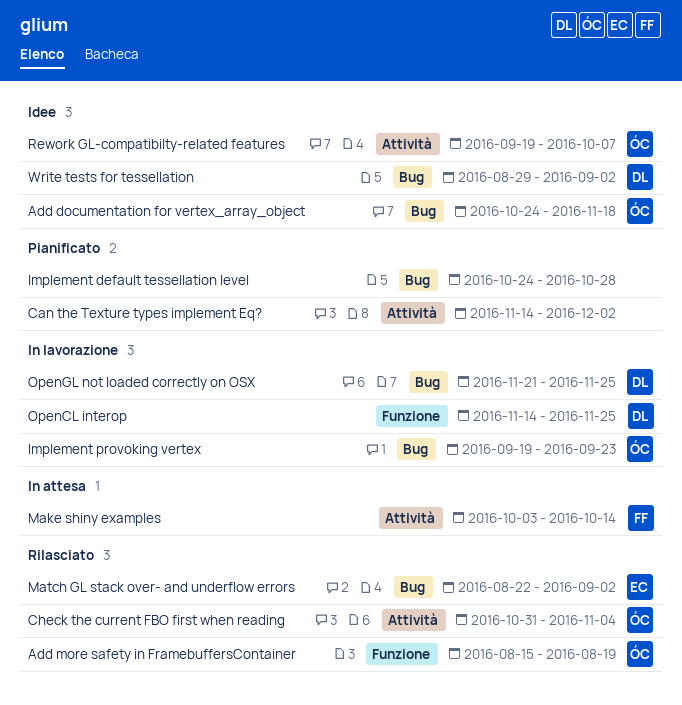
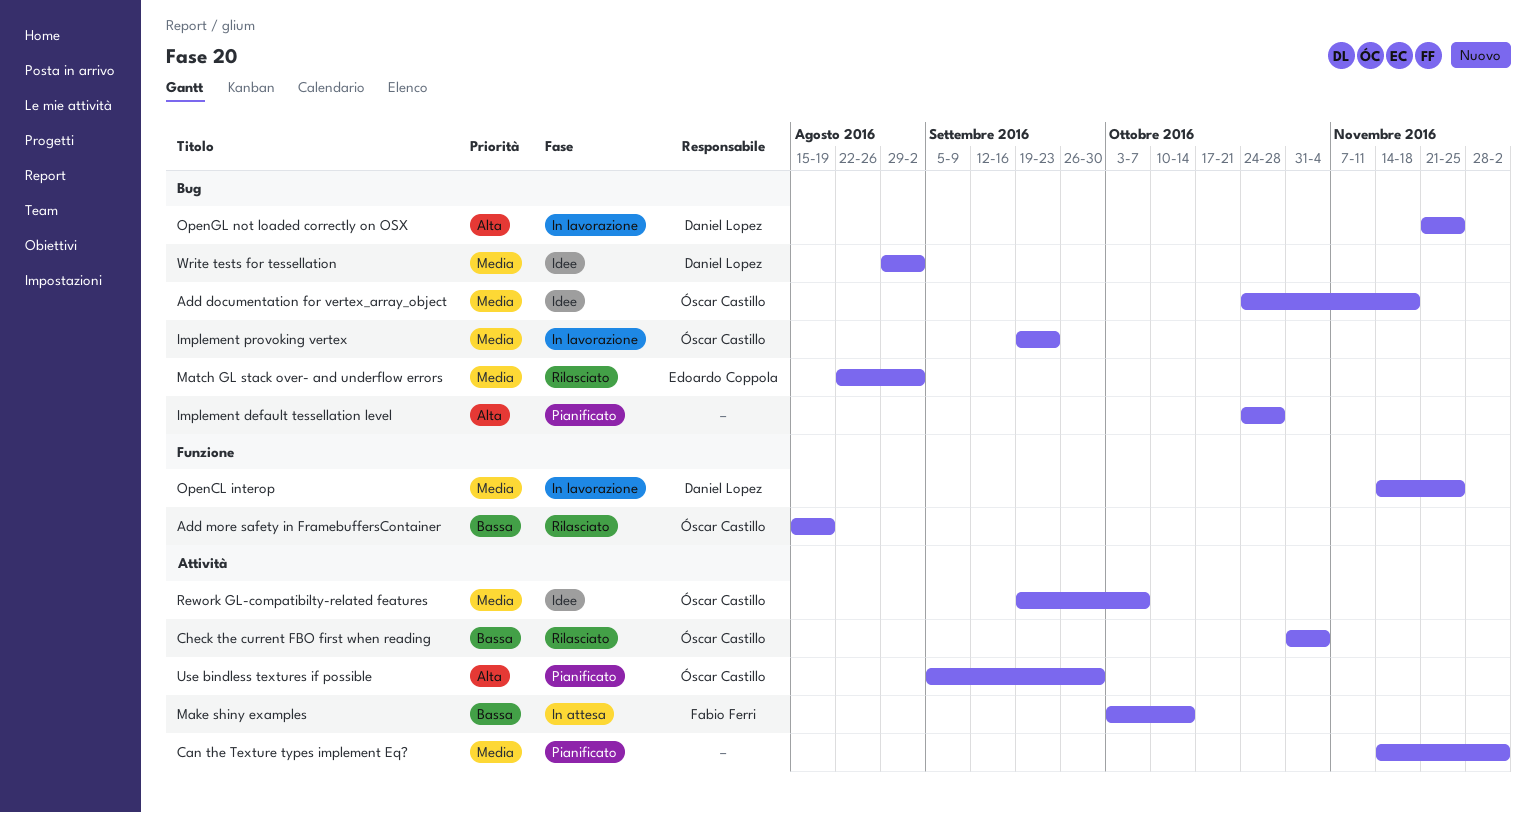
Use bindless textures if possible: none -> present

